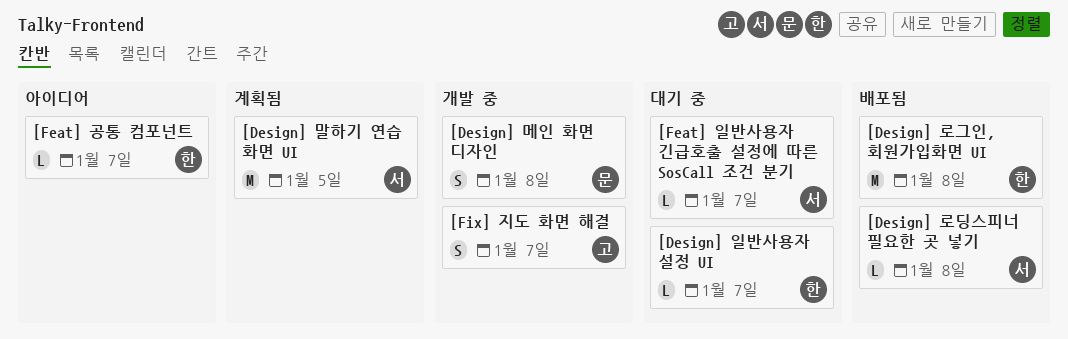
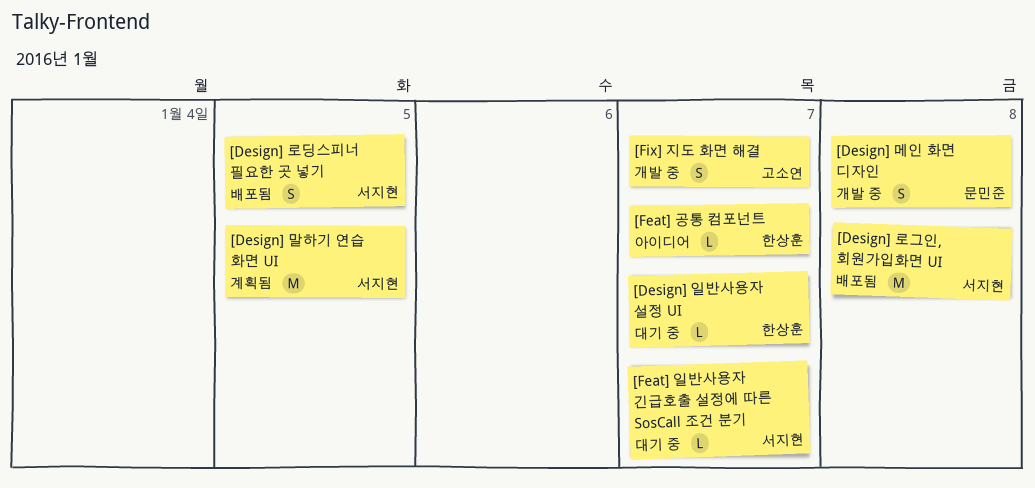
[Design] 로그인, 회원가입화면 UI, owner: 한상훈 -> 서지현
[Design] 로딩스피너 필요한 곳 넣기, estimate: L -> S
[Design] 로딩스피너 필요한 곳 넣기, due: Jan 8 -> Jan 5

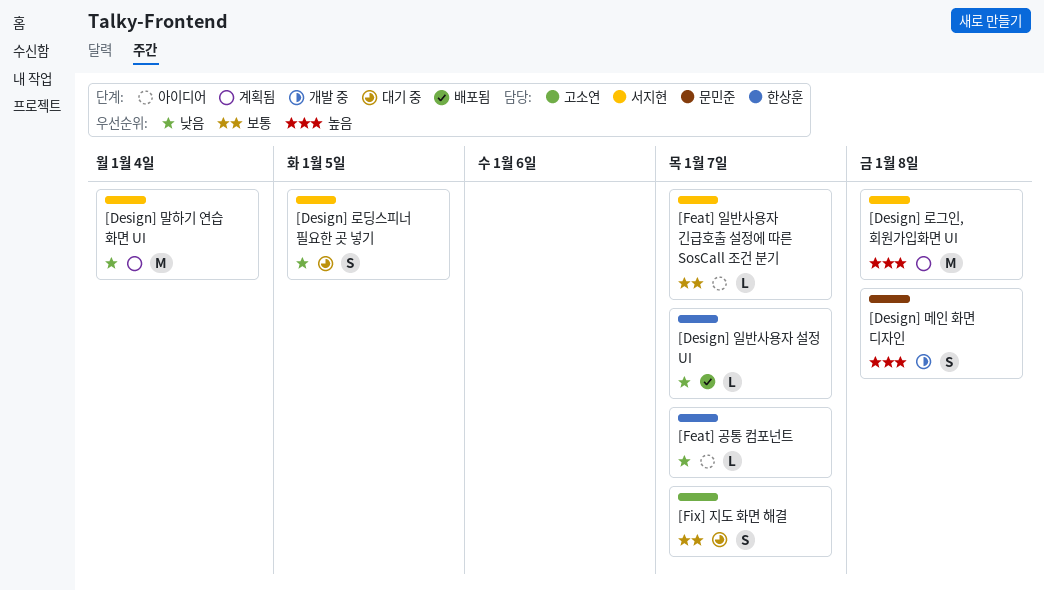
[Design] 로그인, 회원가입화면 UI, status: 배포됨 -> 계획됨
[Design] 로딩스피너 필요한 곳 넣기, status: 배포됨 -> 대기 중
[Design] 말하기 연습 화면 UI, due: Jan 5 -> Jan 4
[Design] 일반사용자 설정 UI, status: 대기 중 -> 배포됨
[Feat] 일반사용자 긴급호출 설정에 따른 SosCall 조건 분기, status: 대기 중 -> 아이디어
[Fix] 지도 화면 해결, status: 개발 중 -> 대기 중

